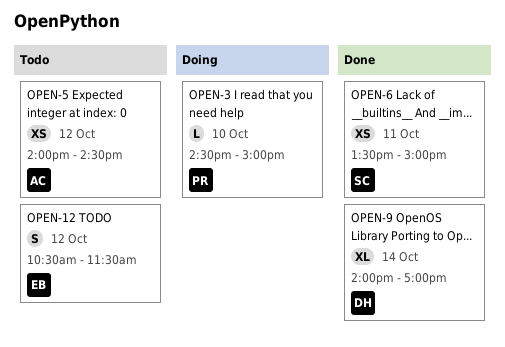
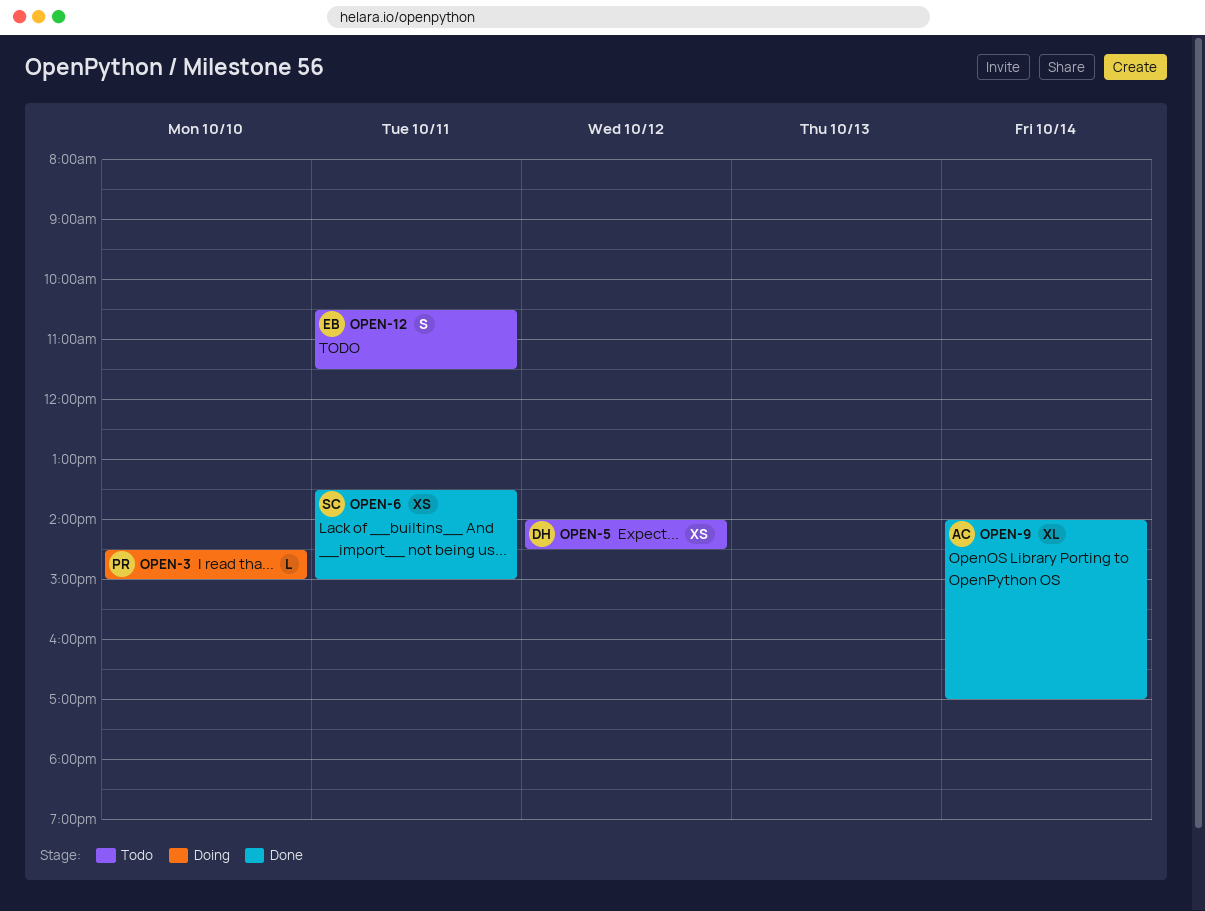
OPEN-5, owner: AC -> DH
OPEN-9, owner: DH -> AC
OPEN-12, day: Oct 12 -> Oct 11

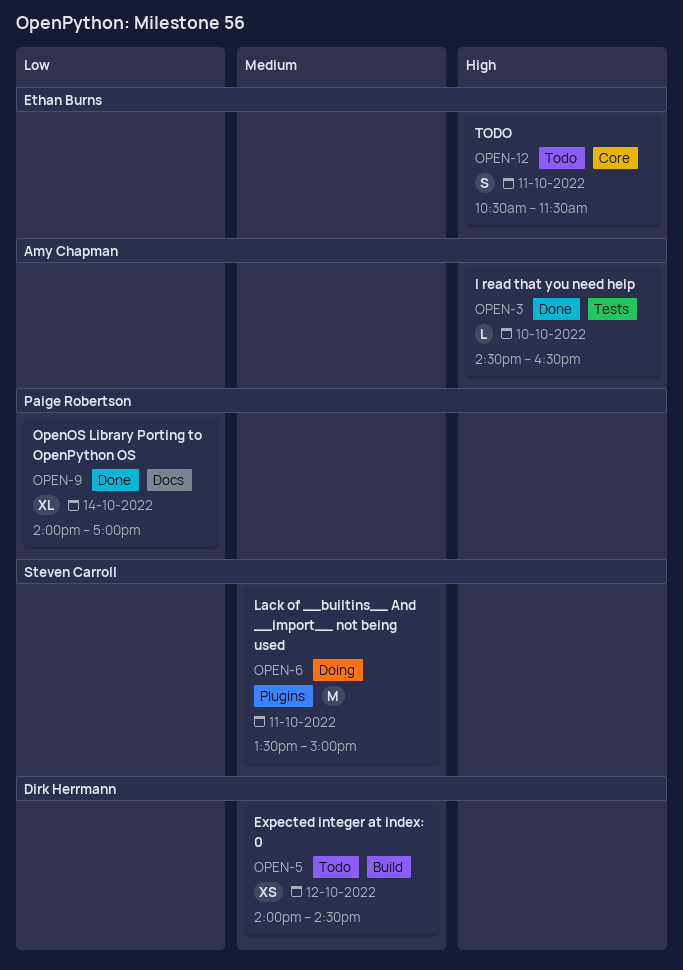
OPEN-3, status: Doing -> Done
OPEN-3, owner: Paige Robertson -> Amy Chapman
OPEN-3, ends: 15:00 -> 16:30
OPEN-6, status: Done -> Doing
OPEN-6, estimate: XS -> M
OPEN-9, owner: Amy Chapman -> Paige Robertson

